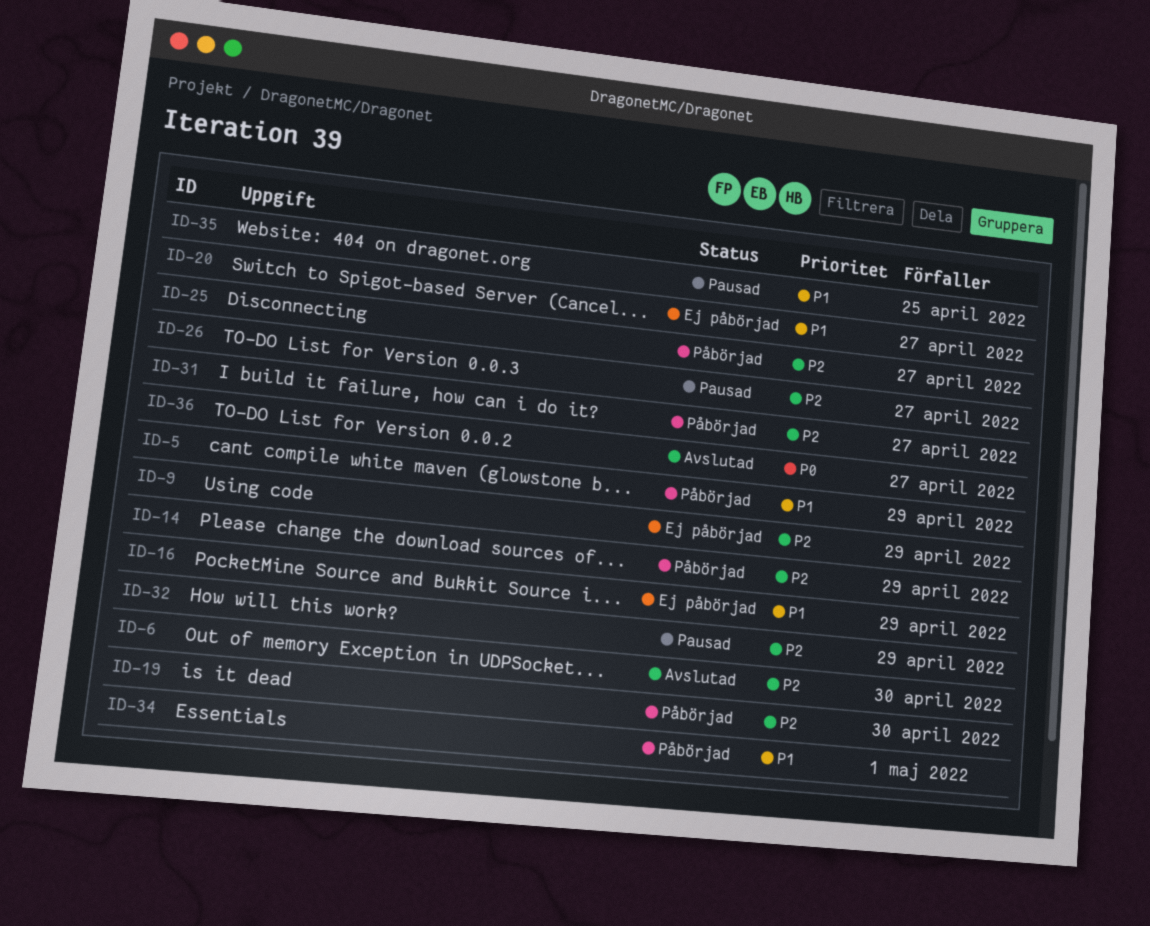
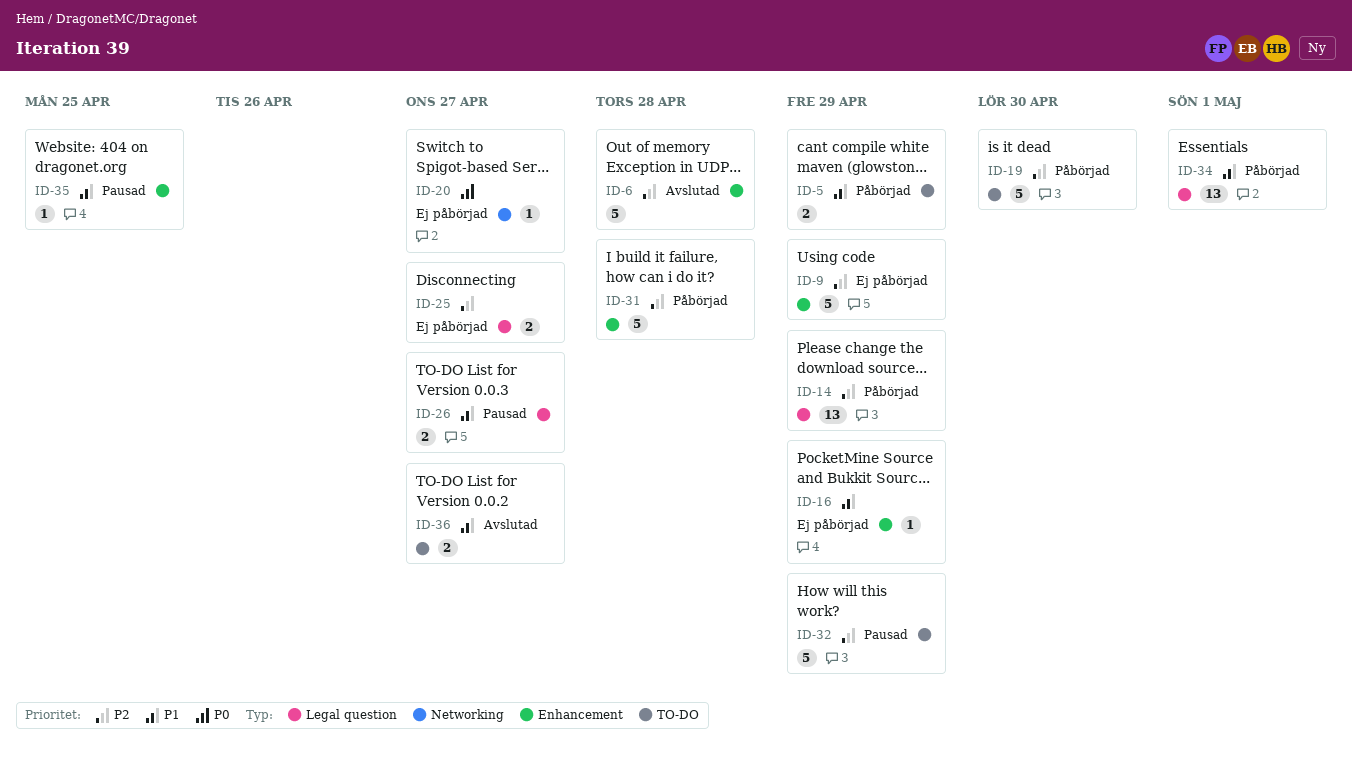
ID-6, due: Apr 30 -> Apr 28
ID-20, priority: P1 -> P0
ID-25, status: Påbörjad -> Ej påbörjad
ID-26, priority: P2 -> P1
ID-31, due: Apr 27 -> Apr 28
ID-36, priority: P0 -> P1

